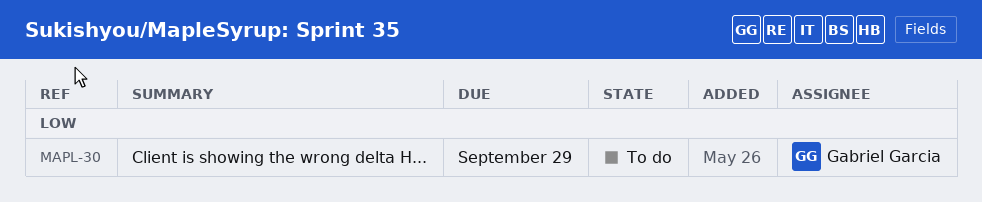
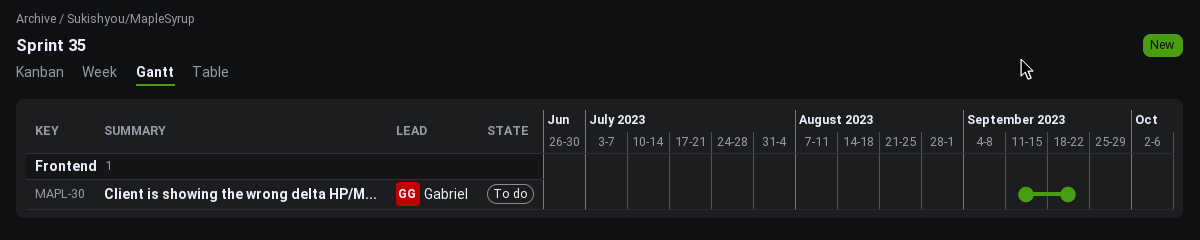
MAPL-30, due: Sep 29 -> Sep 22

